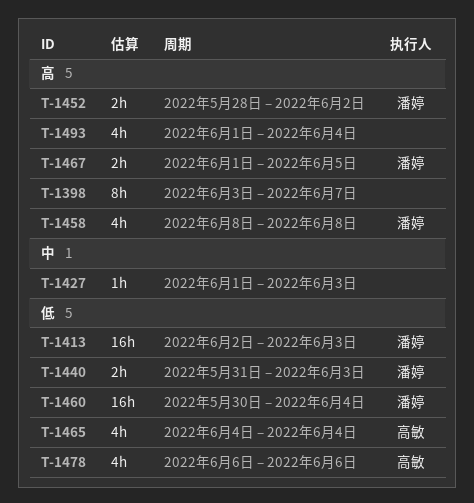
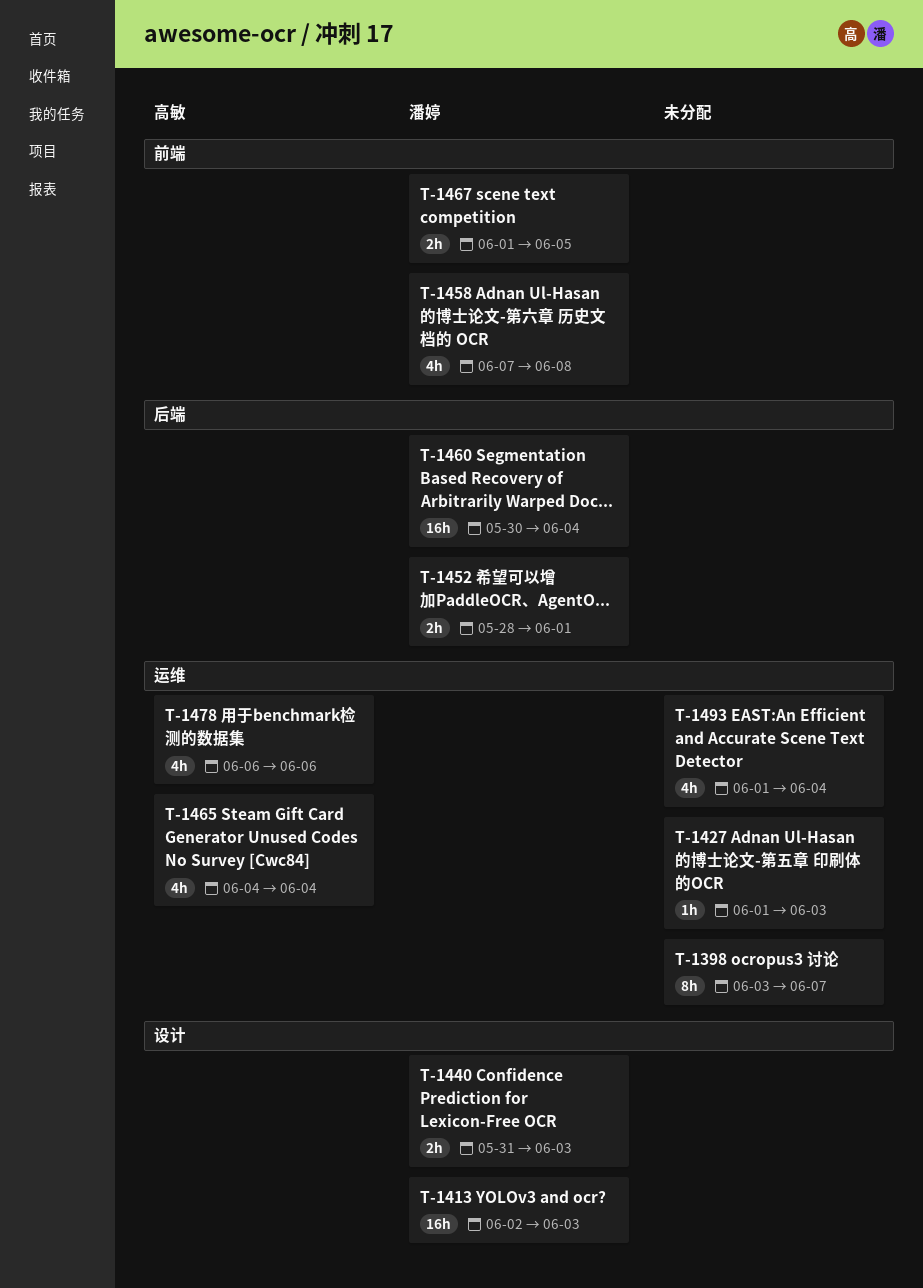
T-1452, due: Jun 2 -> Jun 1
T-1458, start: Jun 8 -> Jun 7

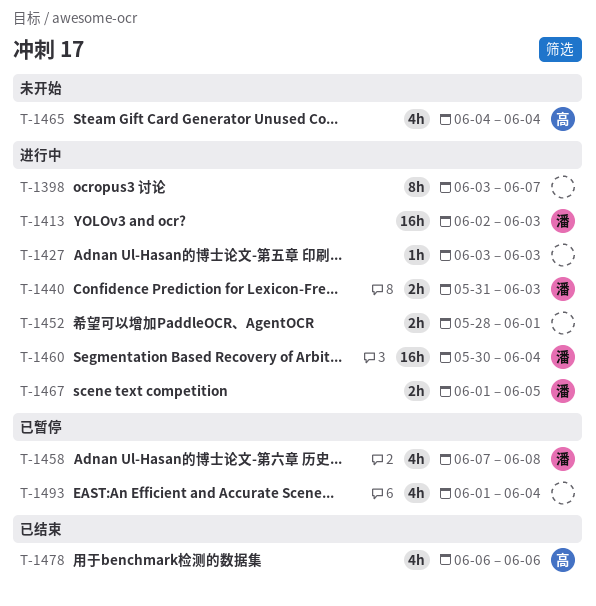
T-1427, start: Jun 1 -> Jun 3
T-1452, owner: 潘婷 -> none

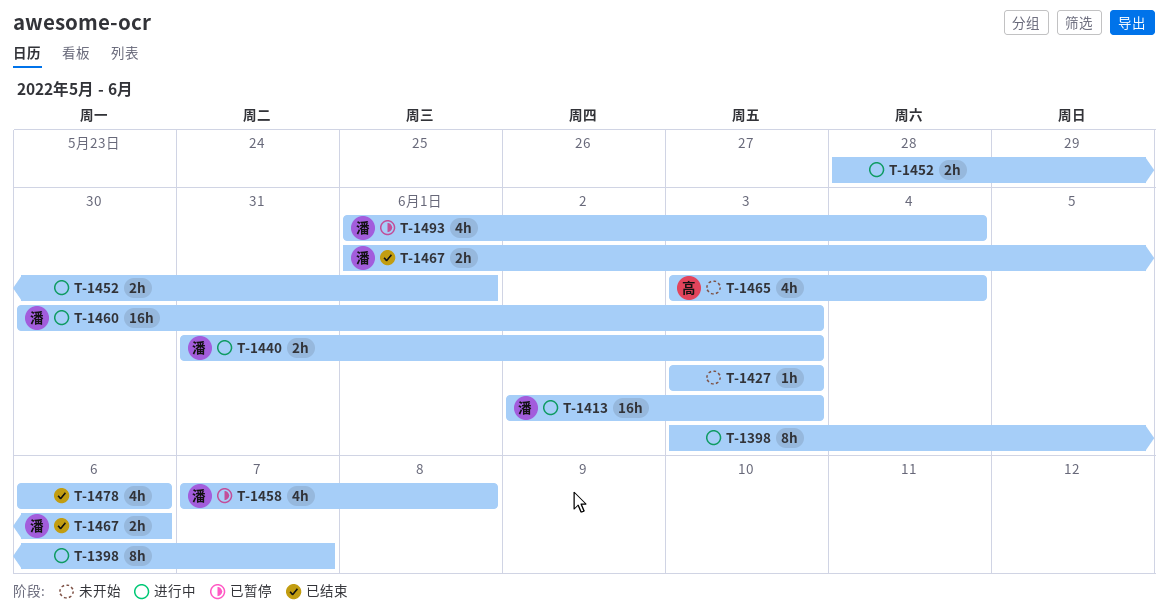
T-1427, status: 进行中 -> 未开始
T-1460, due: Jun 4 -> Jun 3
T-1465, start: Jun 4 -> Jun 3
T-1467, status: 进行中 -> 已结束
T-1467, due: Jun 5 -> Jun 6
T-1478, owner: 高 -> none
T-1493, owner: none -> 潘

